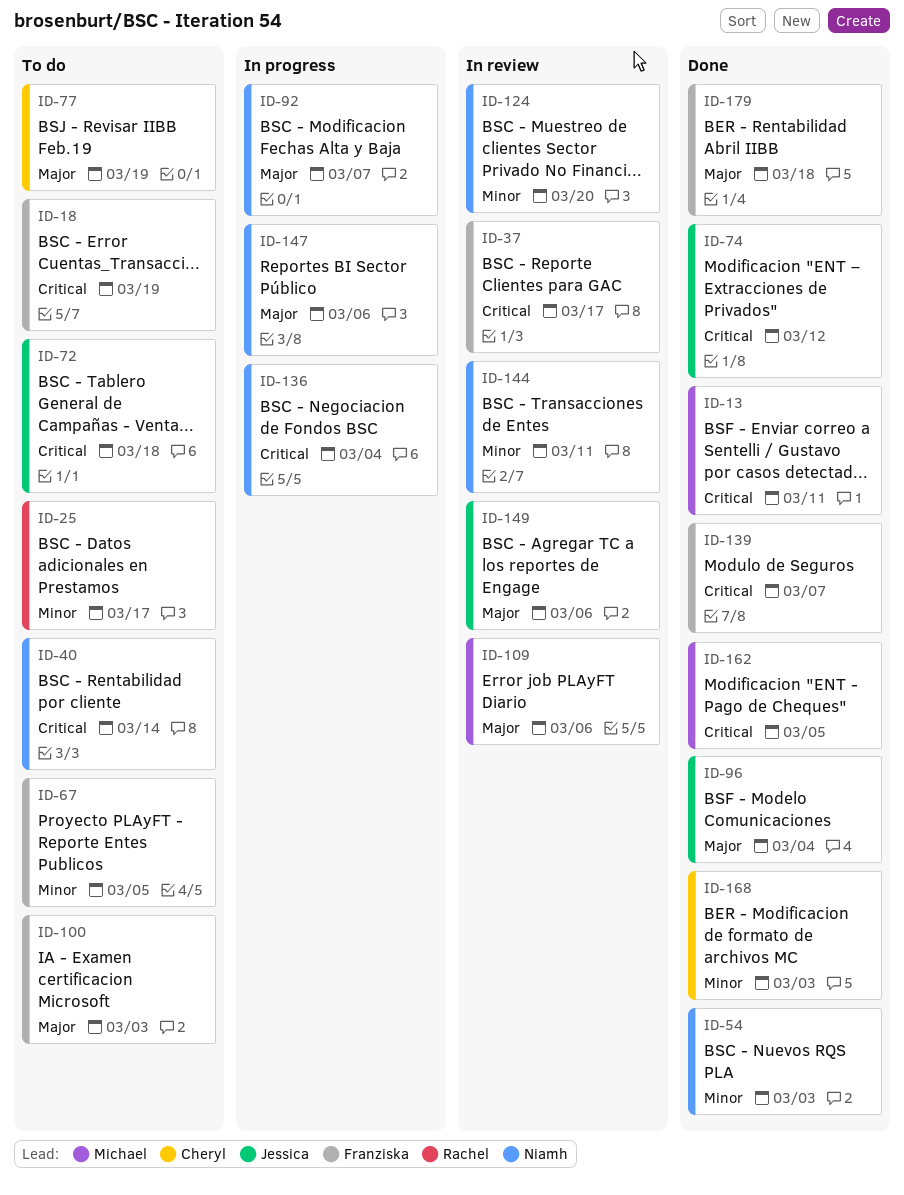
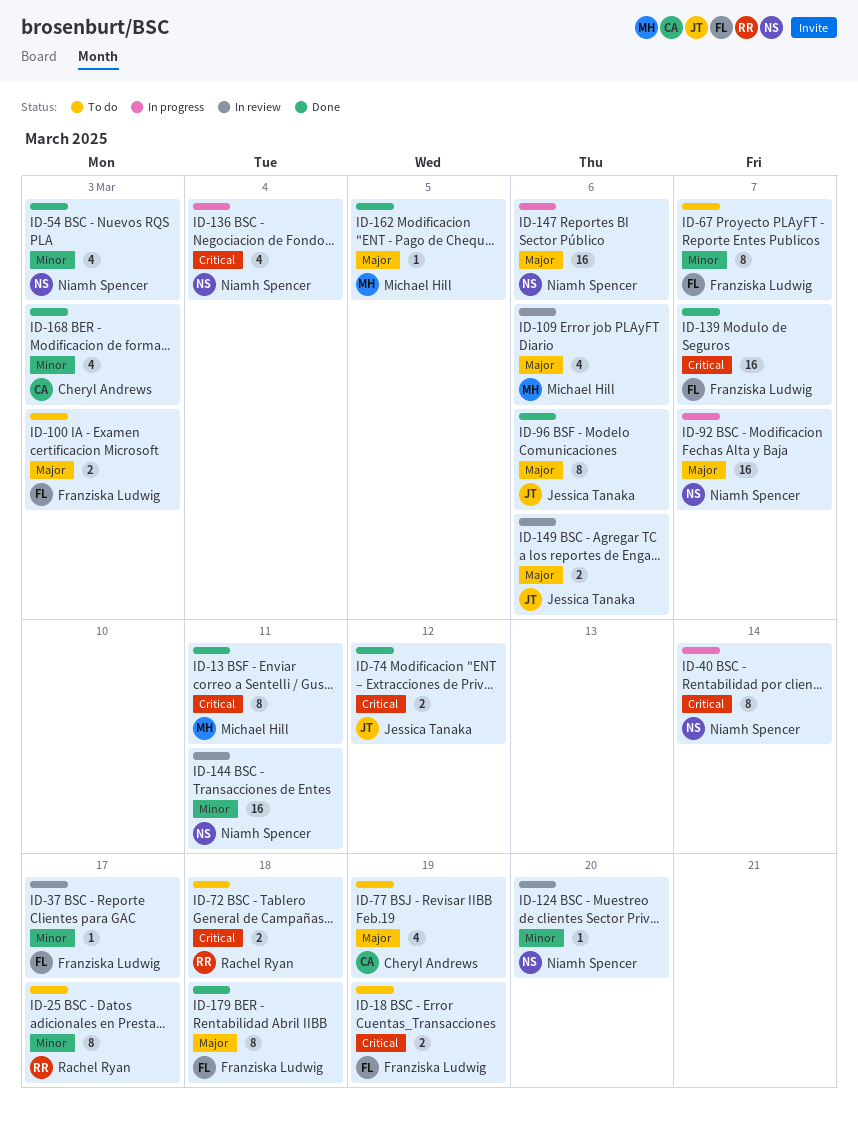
ID-37, priority: Critical -> Minor
ID-40, status: To do -> In progress
ID-67, due: Mar 5 -> Mar 7
ID-72, owner: Jessica Tanaka -> Rachel Ryan
ID-96, due: Mar 4 -> Mar 6
ID-162, priority: Critical -> Major

